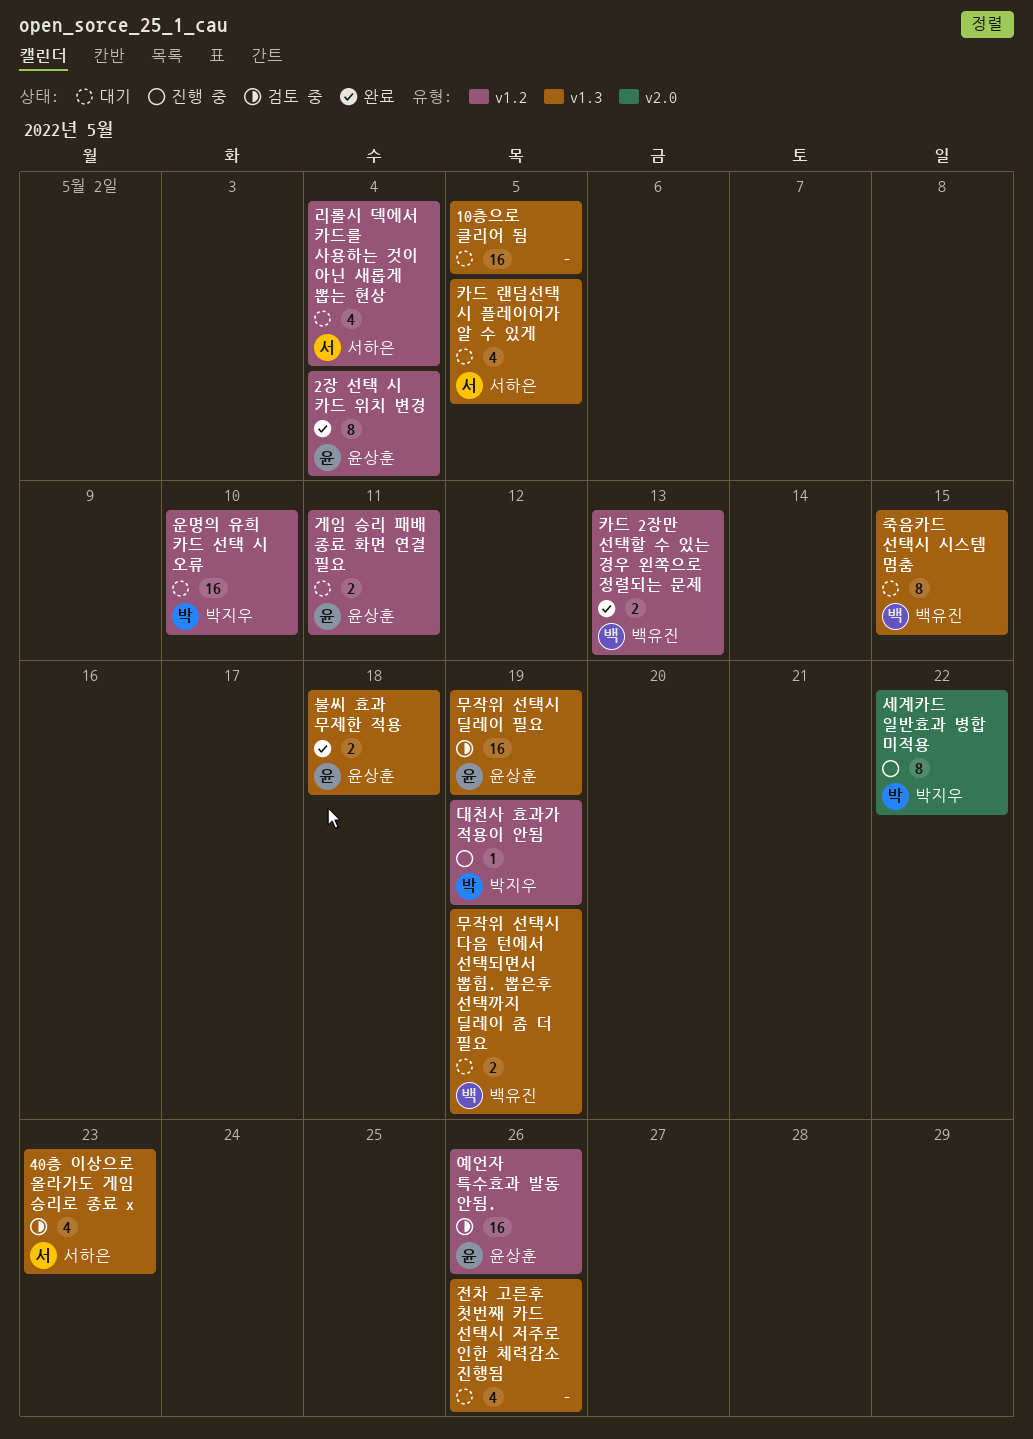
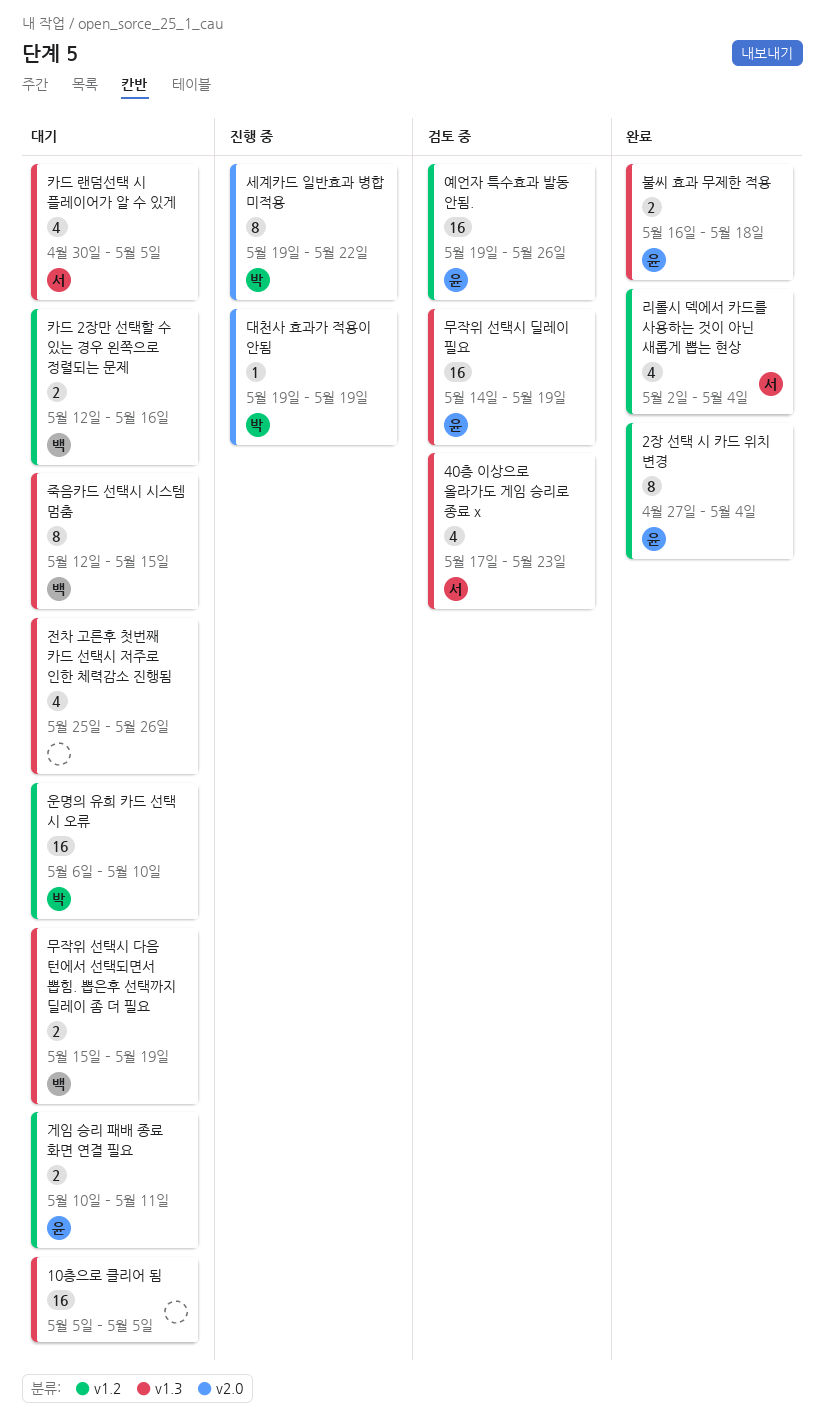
대천사 효과가 적용이 안됨, label: v1.2 -> v2.0
리롤시 덱에서 카드를 사용하는 것이 아닌 새롭게 뽑는 현상, status: 대기 -> 완료
카드 2장만 선택할 수 있는 경우 왼쪽으로 정렬되는 문제, status: 완료 -> 대기
카드 2장만 선택할 수 있는 경우 왼쪽으로 정렬되는 문제, due: May 13 -> May 16

